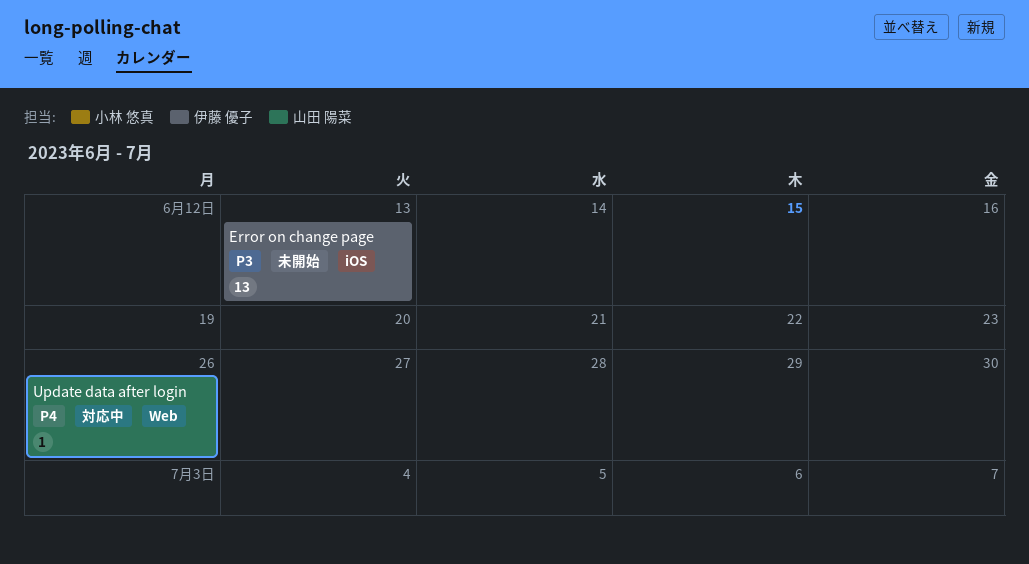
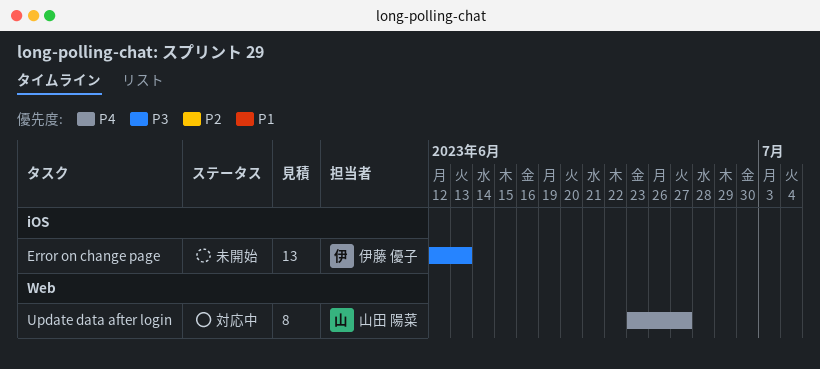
Update data after login, estimate: 1 -> 8
Update data after login, due: Jun 26 -> Jun 27

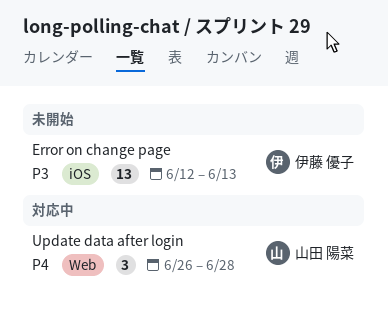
Update data after login, estimate: 8 -> 3
Update data after login, start: Jun 23 -> Jun 26
Update data after login, due: Jun 27 -> Jun 28

